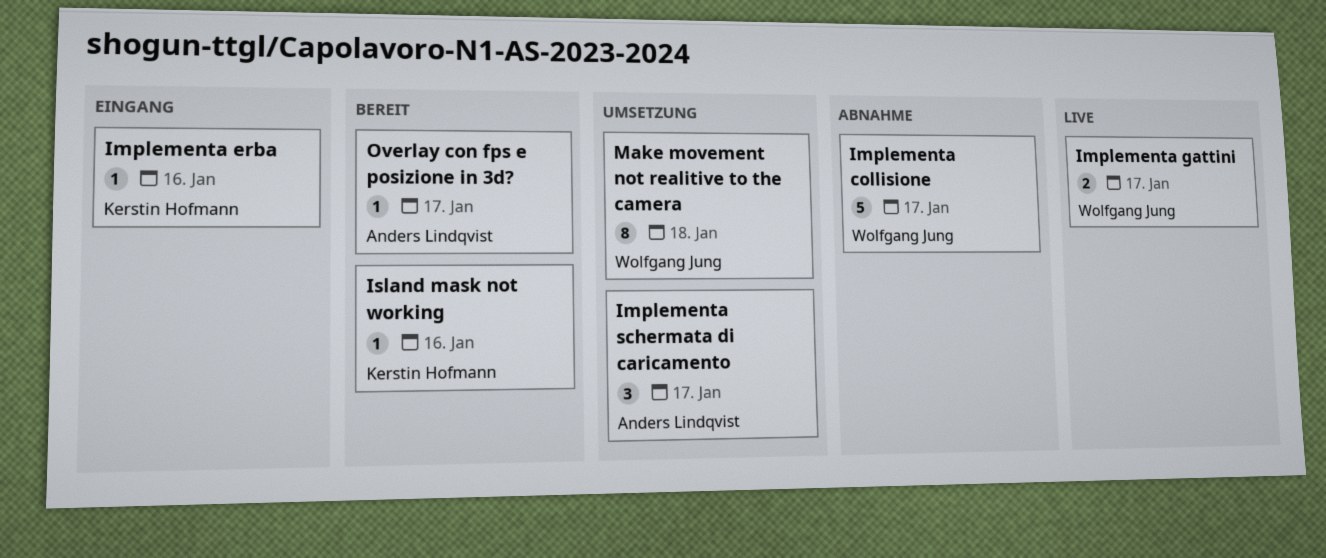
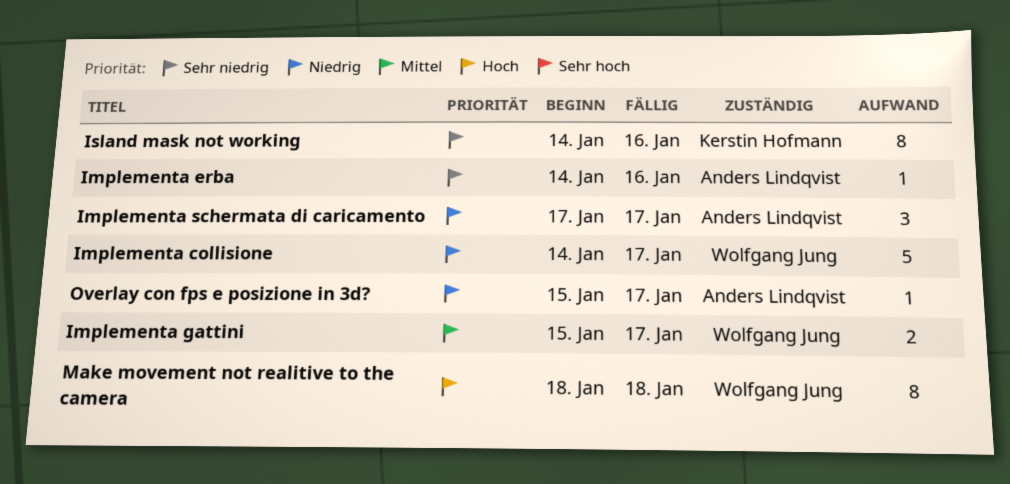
Implementa erba, owner: Kerstin Hofmann -> Anders Lindqvist
Island mask not working, estimate: 1 -> 8

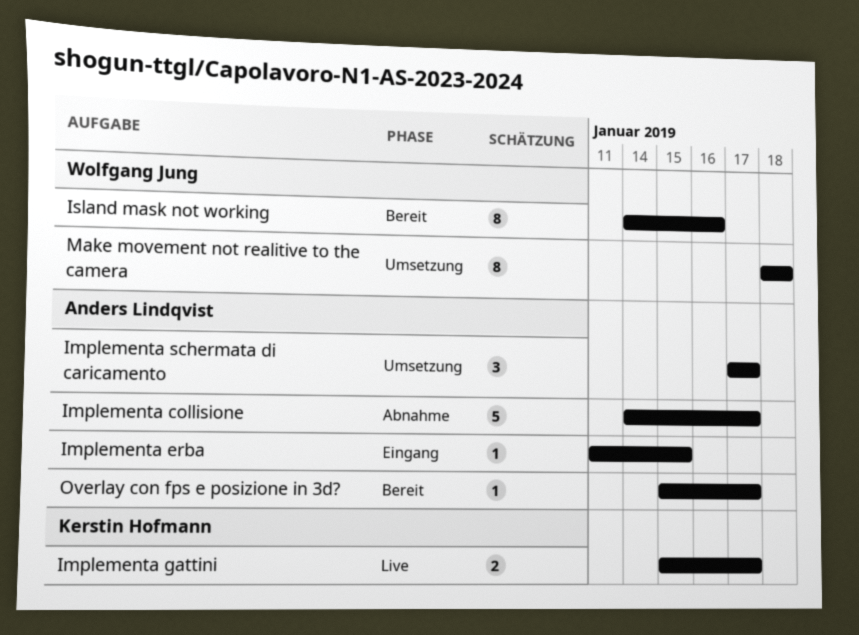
Implementa collisione, owner: Wolfgang Jung -> Anders Lindqvist
Implementa erba, start: Jan 14 -> Jan 11
Implementa erba, due: Jan 16 -> Jan 15
Implementa gattini, owner: Wolfgang Jung -> Kerstin Hofmann
Island mask not working, owner: Kerstin Hofmann -> Wolfgang Jung

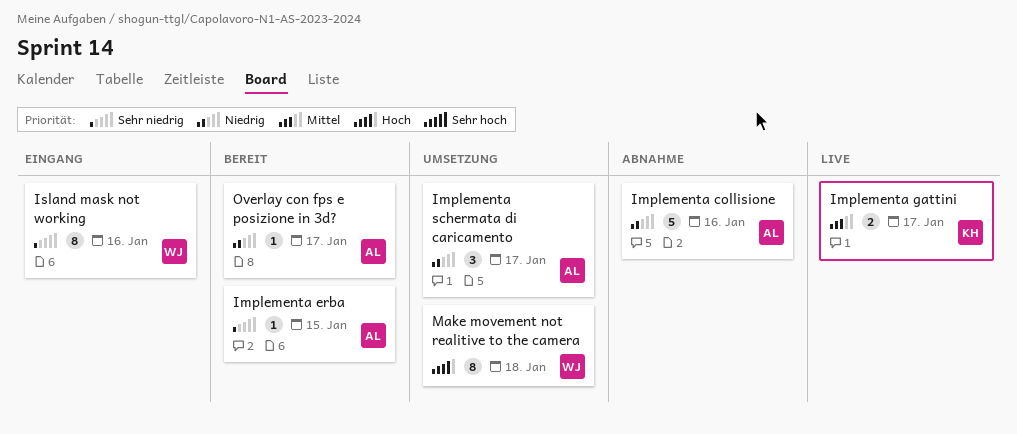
Implementa collisione, due: Jan 17 -> Jan 16
Implementa erba, status: Eingang -> Bereit
Island mask not working, status: Bereit -> Eingang

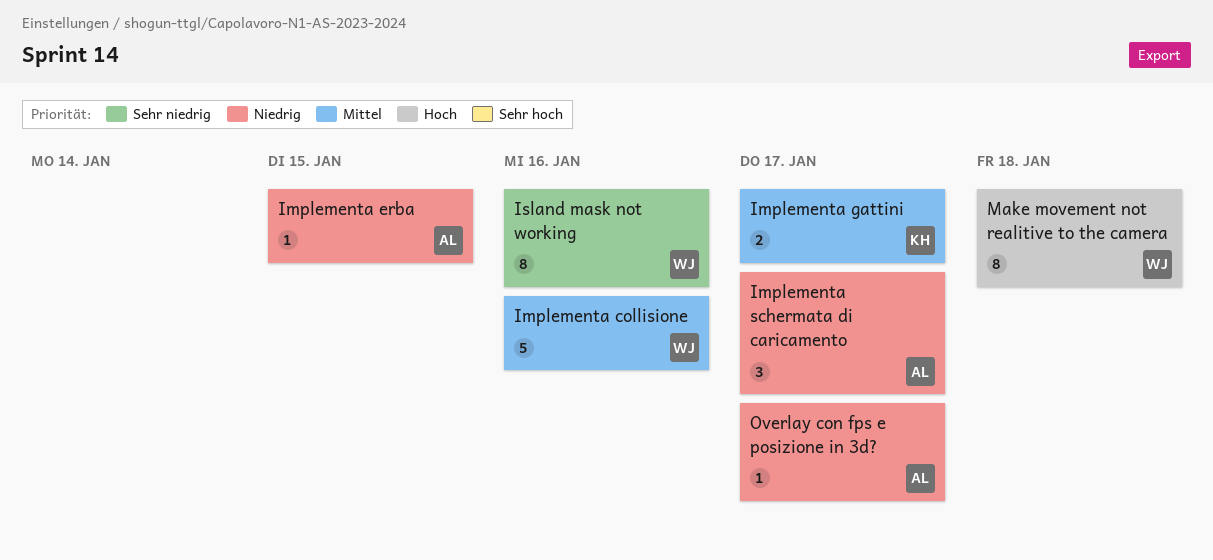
Implementa collisione, owner: AL -> WJ
Implementa collisione, priority: Niedrig -> Mittel
Implementa erba, priority: Sehr niedrig -> Niedrig

